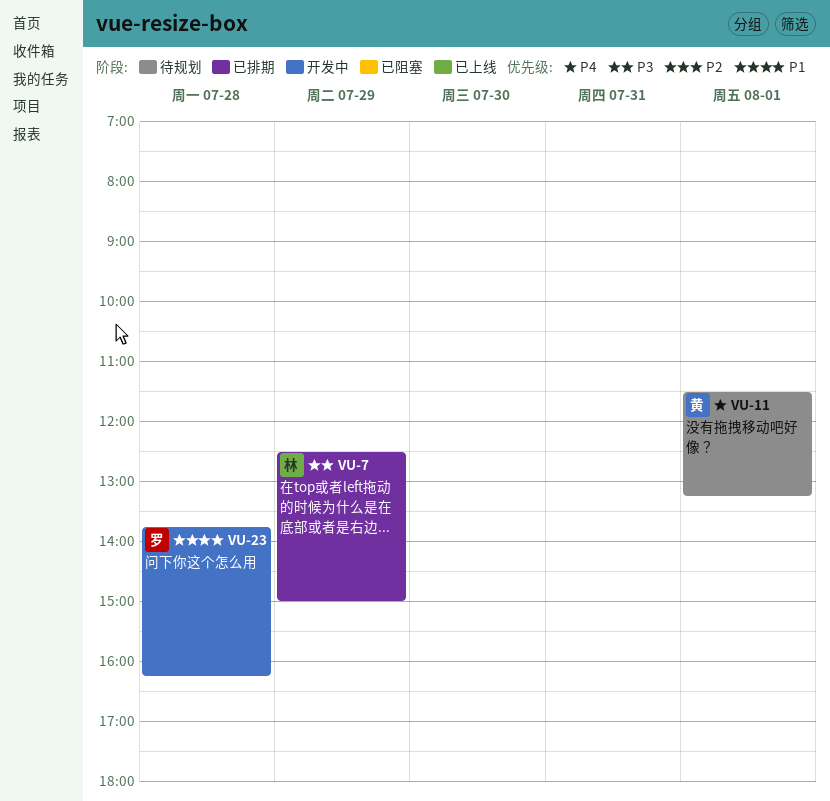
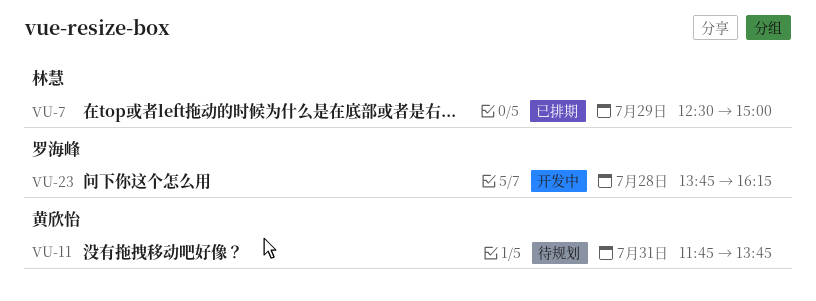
VU-11, day: Aug 1 -> Jul 31
VU-11, begins: 11:30 -> 11:45
VU-11, ends: 13:15 -> 13:45

